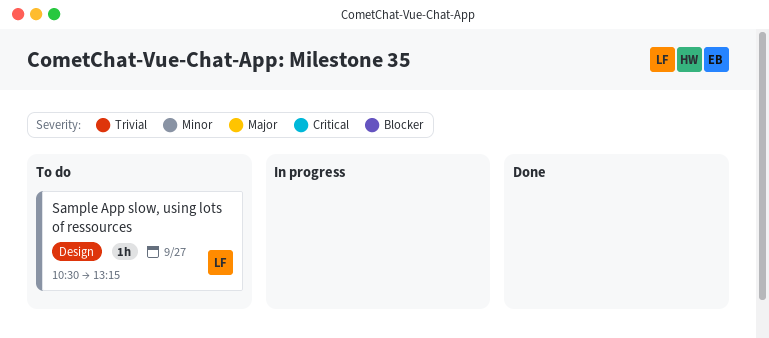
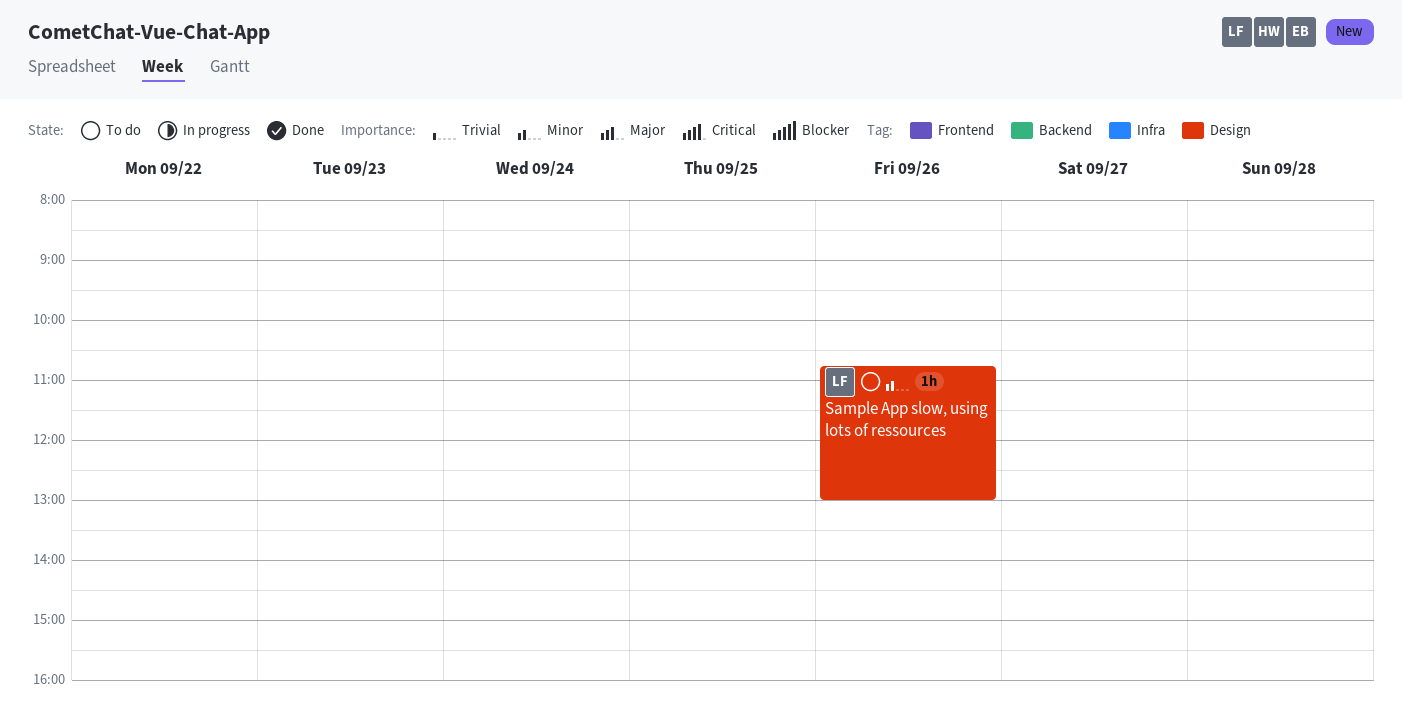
Sample App slow, using lots of ressources, day: Sep 27 -> Sep 26
Sample App slow, using lots of ressources, begins: 10:30 -> 10:45
Sample App slow, using lots of ressources, ends: 13:15 -> 13:00

